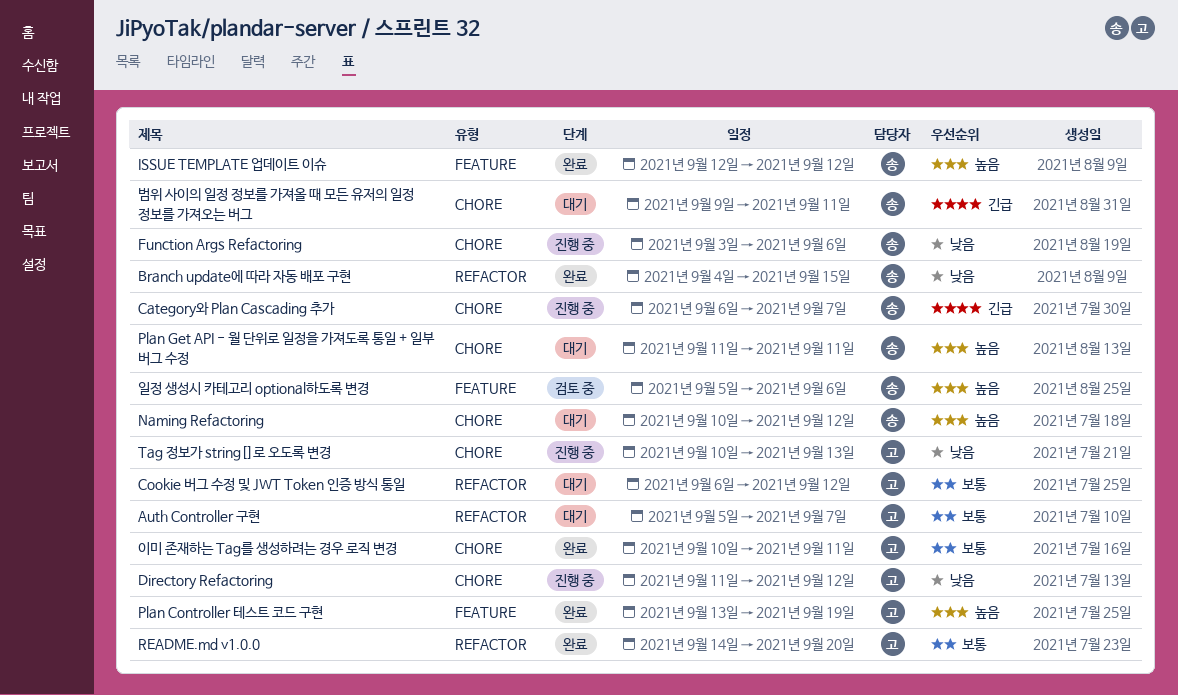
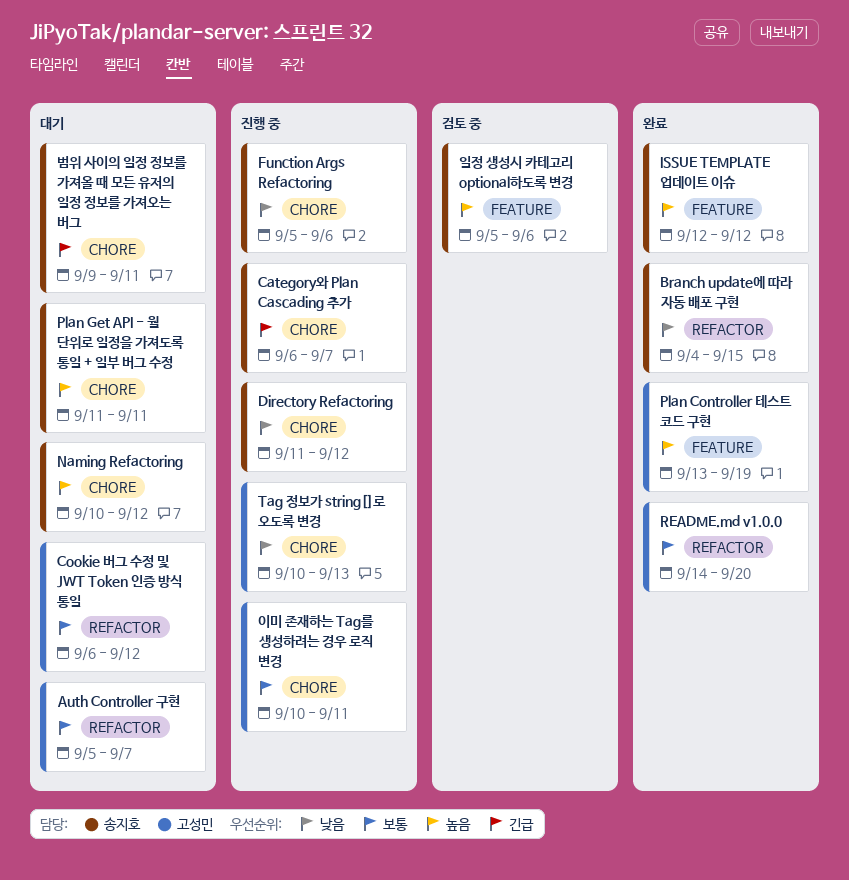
Directory Refactoring, owner: 고성민 -> 송지호
Function Args Refactoring, start: Sep 3 -> Sep 5
이미 존재하는 Tag를 생성하려는 경우 로직 변경, status: 완료 -> 진행 중

